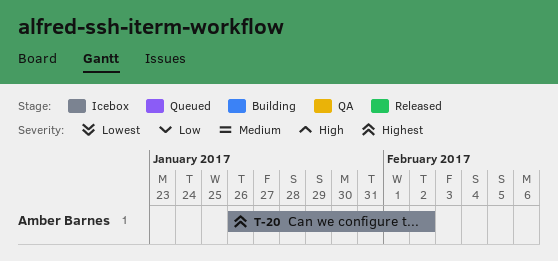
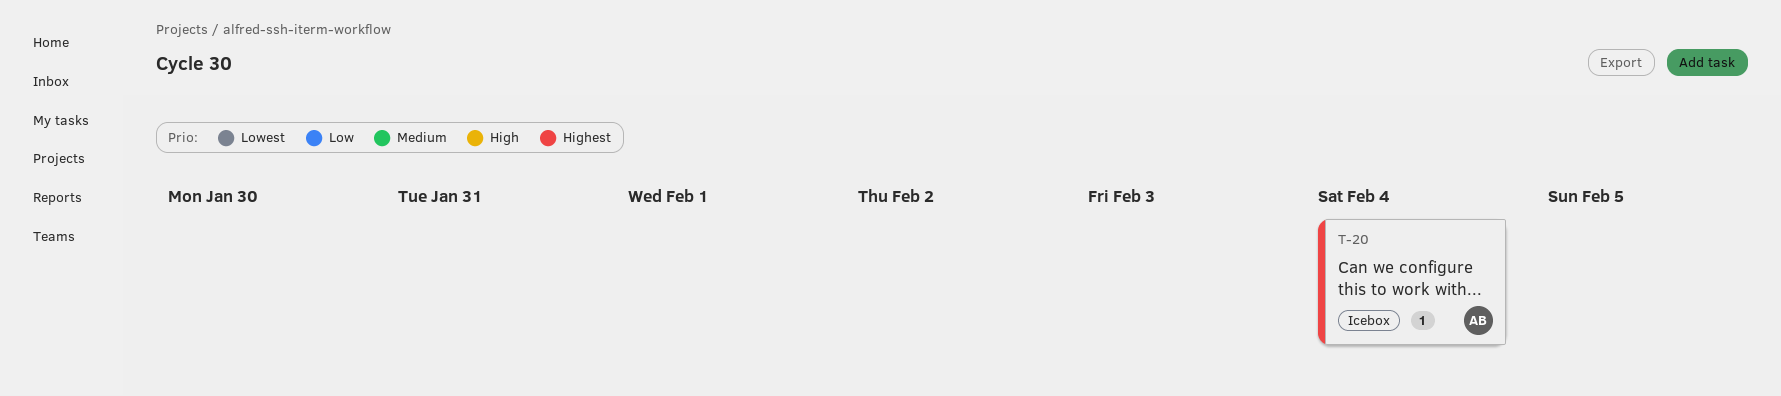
T-20, due: Feb 2 -> Feb 4

